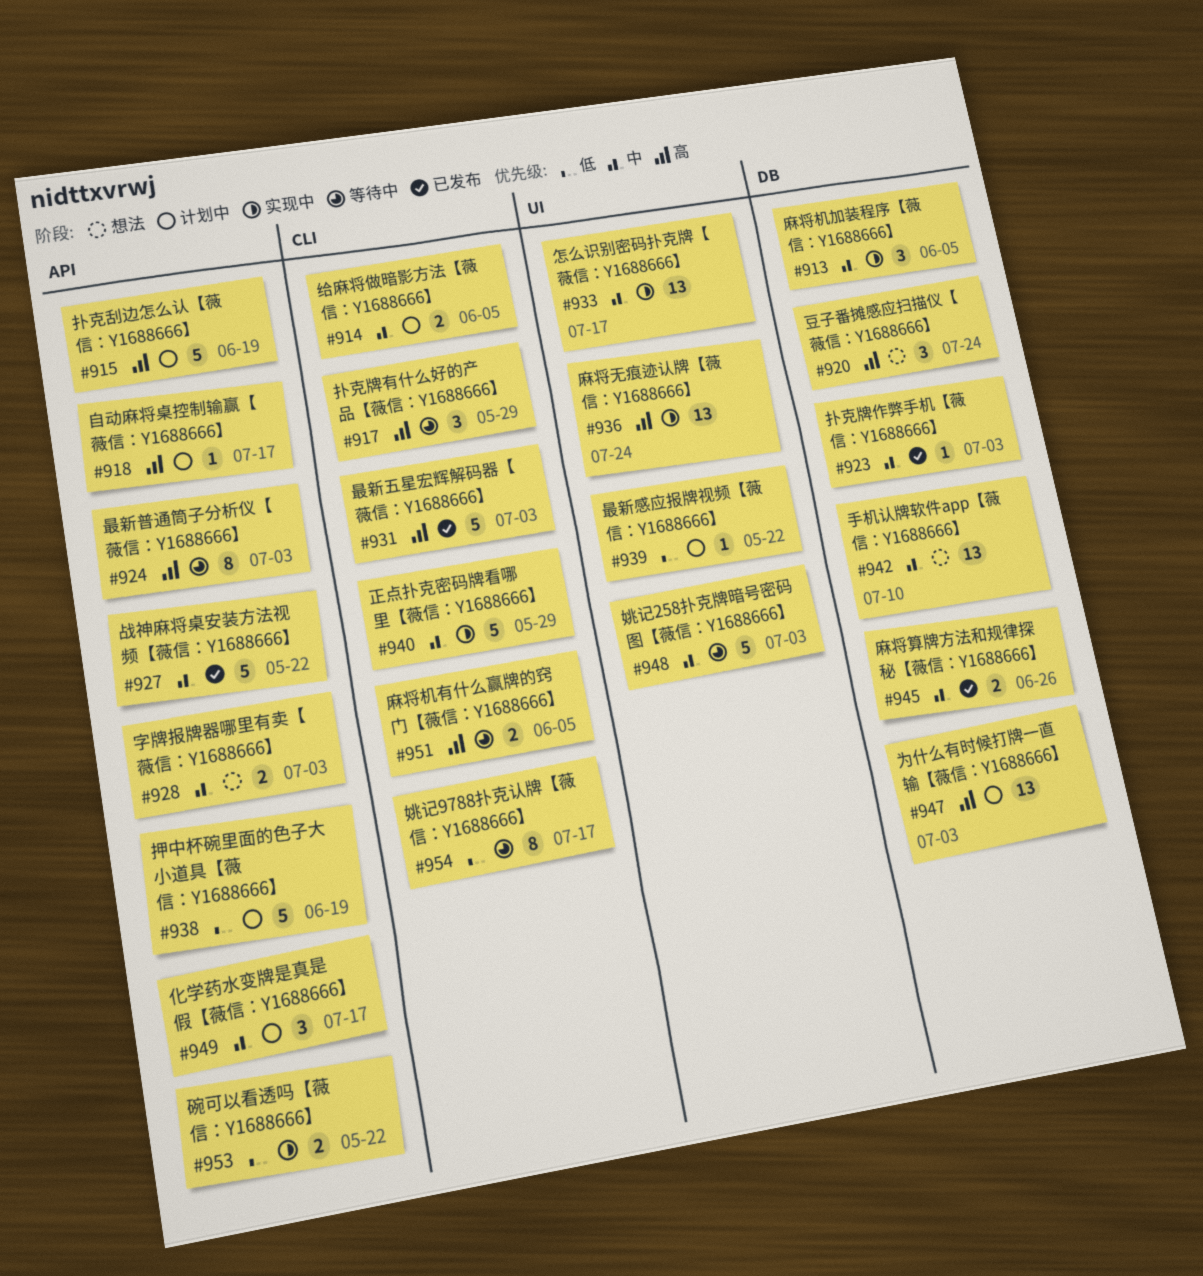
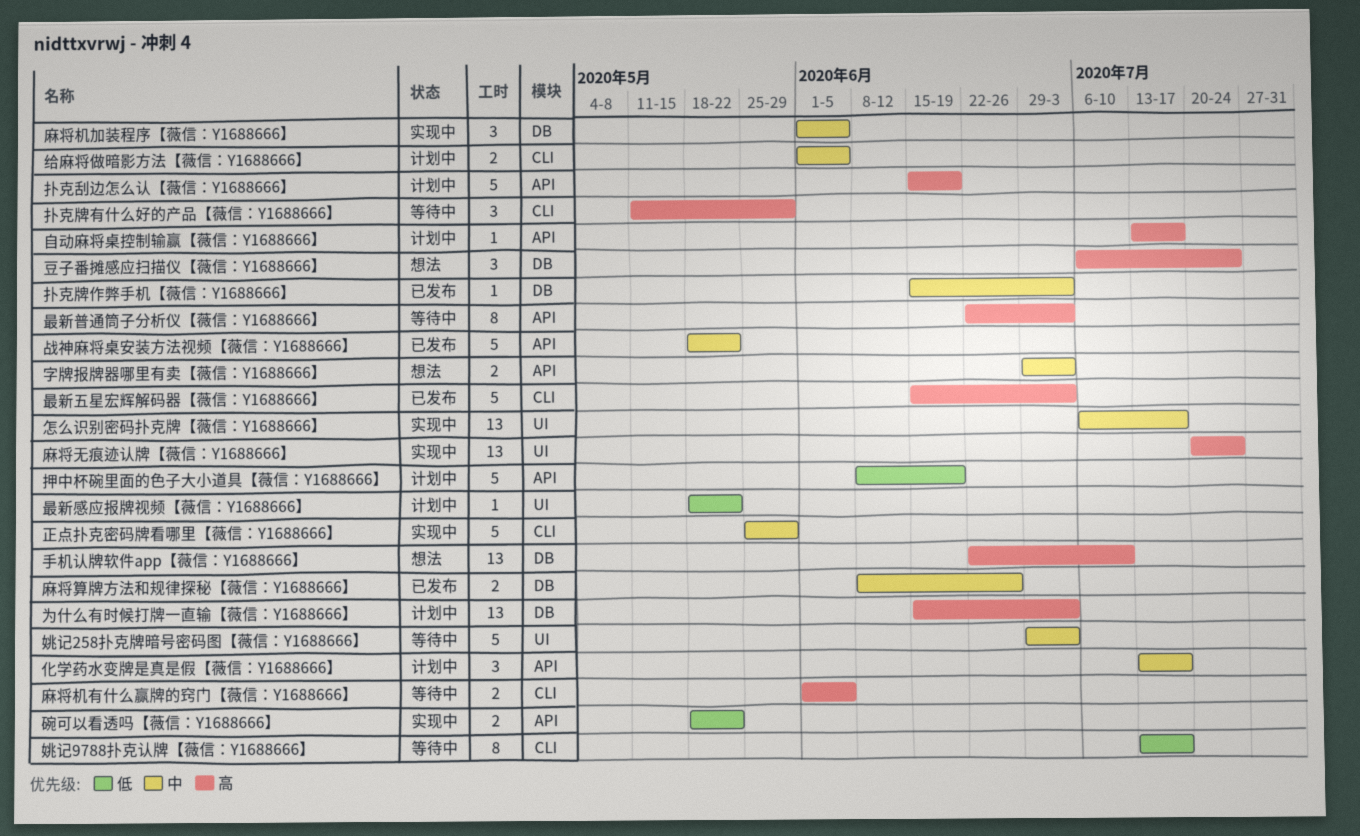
手机认牌软件app【薇信：Y1688666】, priority: 中 -> 高

